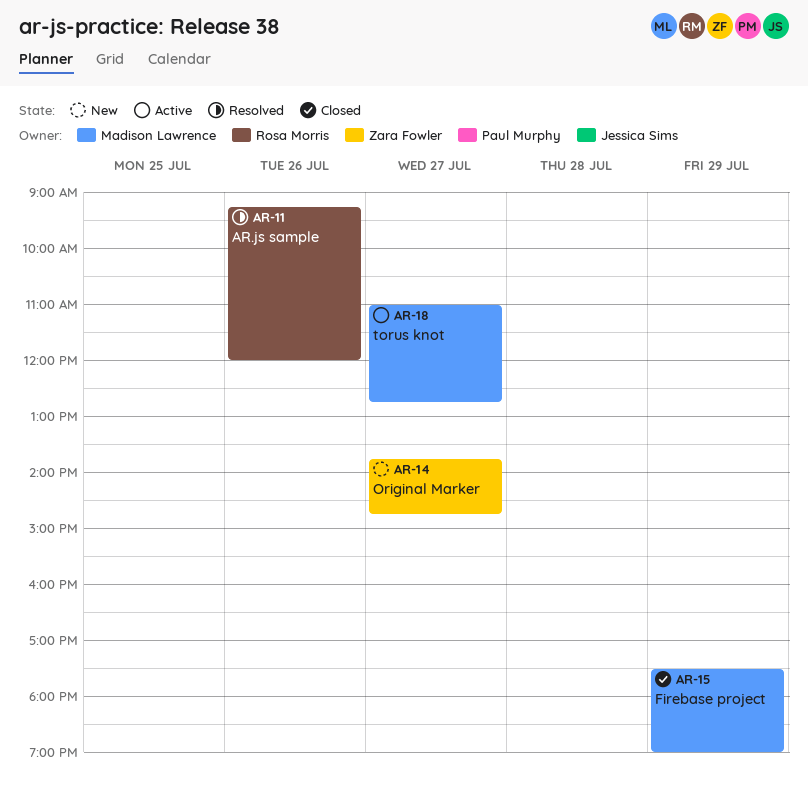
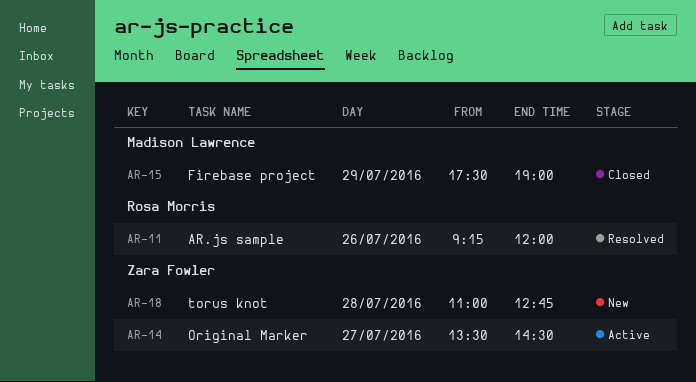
AR-14, status: New -> Active
AR-14, begins: 13:45 -> 13:30
AR-14, ends: 14:45 -> 14:30
AR-18, status: Active -> New
AR-18, owner: Madison Lawrence -> Zara Fowler
AR-18, day: Jul 27 -> Jul 28

